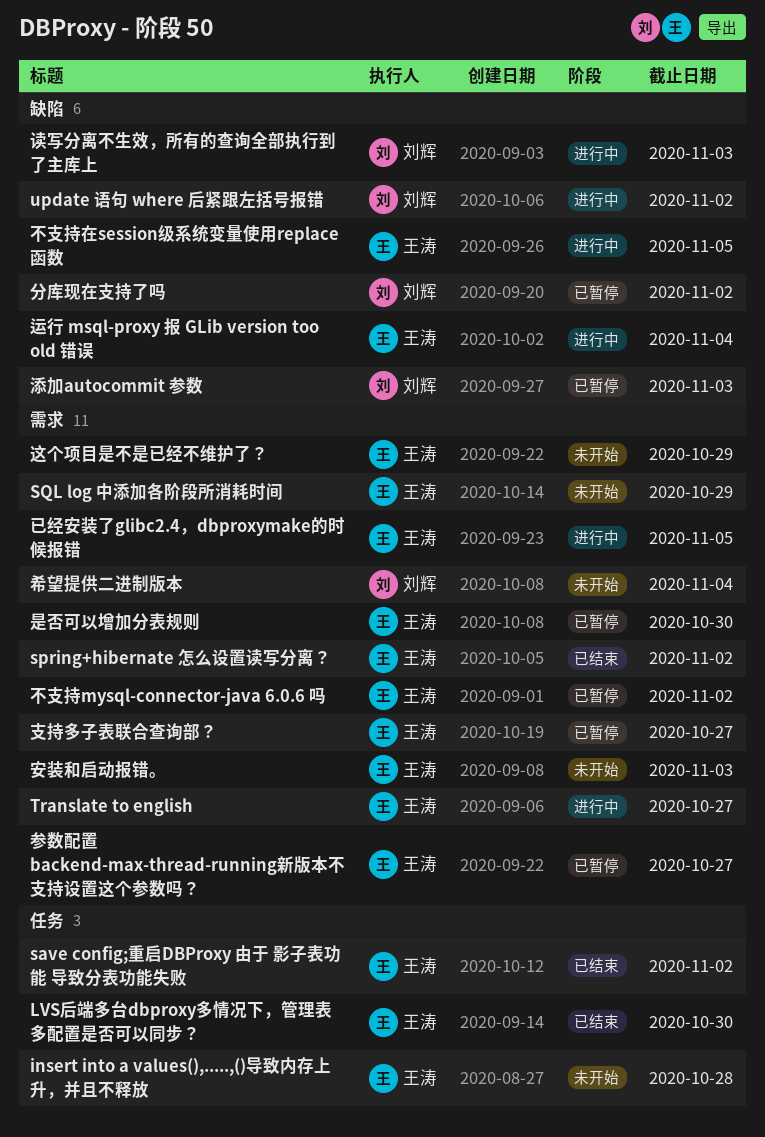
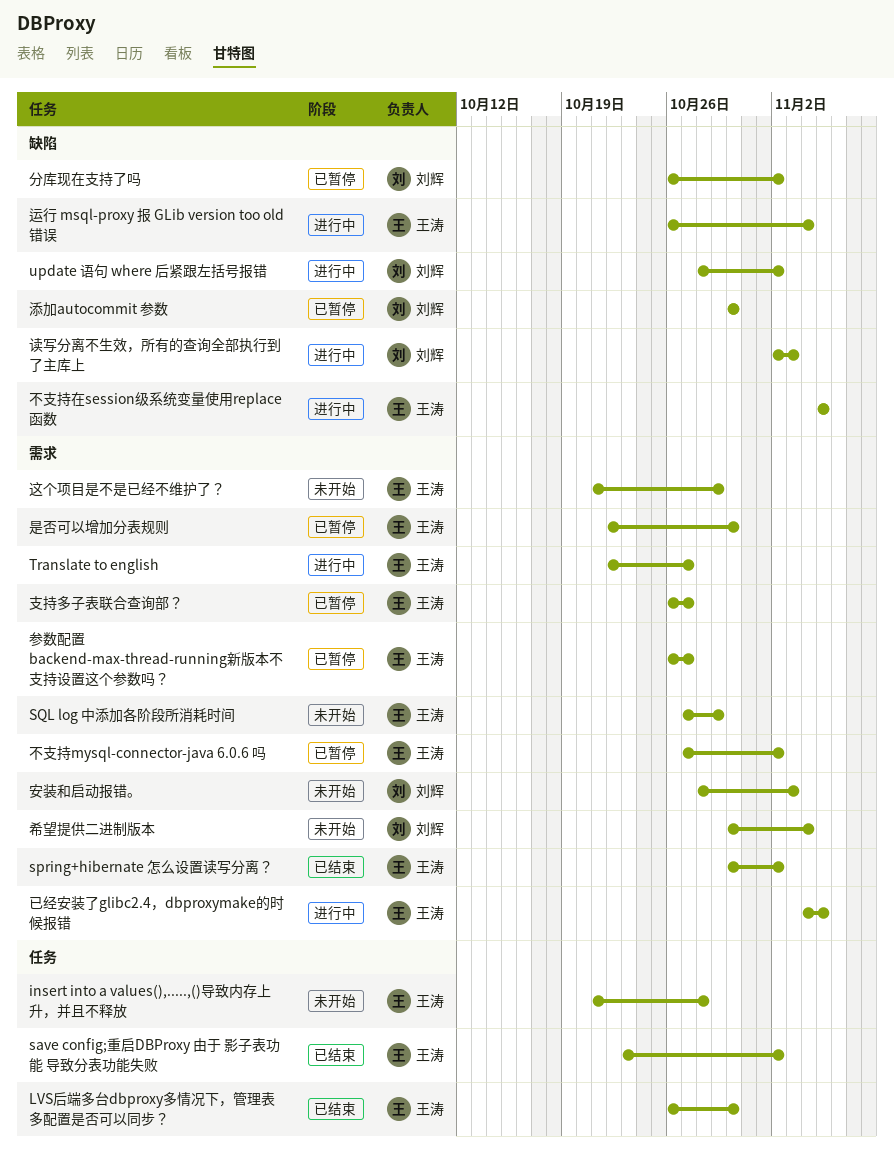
安装和启动报错。, owner: 王涛 -> 刘辉
添加autocommit 参数, due: Nov 3 -> Oct 30

